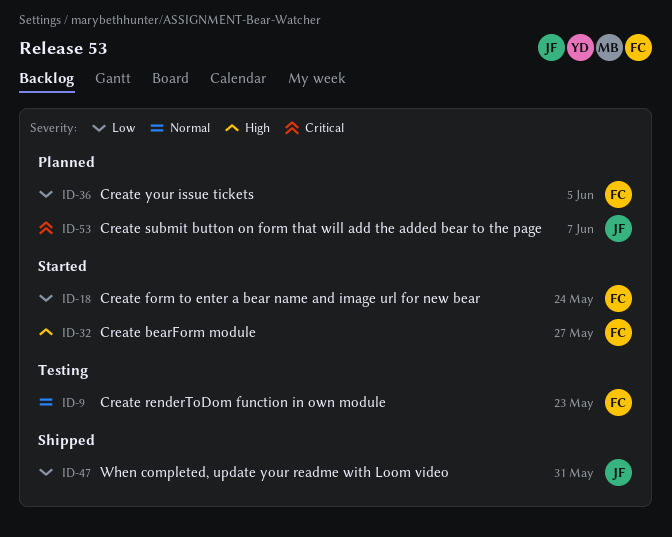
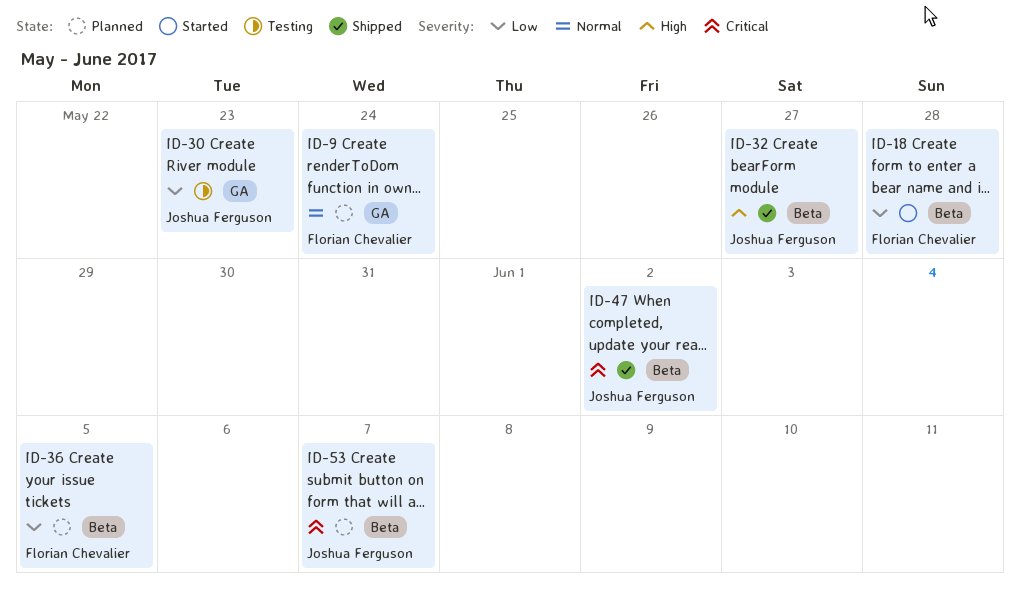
ID-9, status: Testing -> Planned
ID-9, due: May 23 -> May 24
ID-18, due: May 24 -> May 28
ID-30: none -> present
ID-32, status: Started -> Shipped
ID-32, owner: Florian Chevalier -> Joshua Ferguson
ID-47, priority: Low -> Critical
ID-47, due: May 31 -> Jun 2

